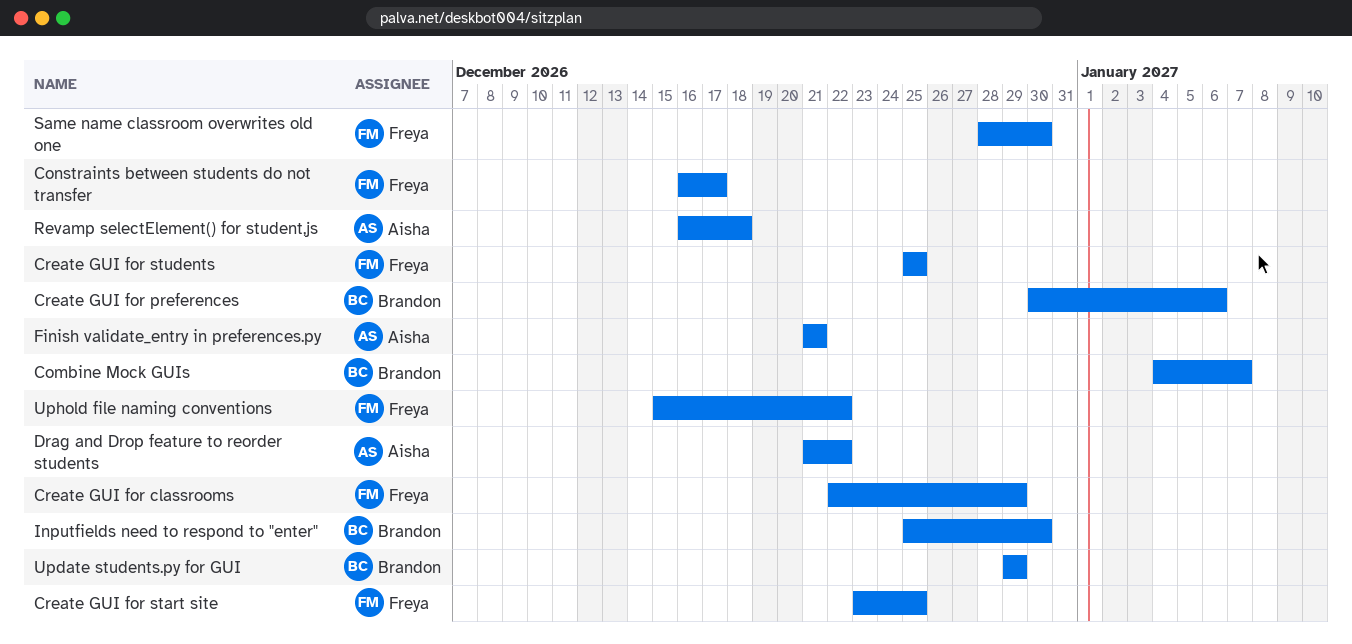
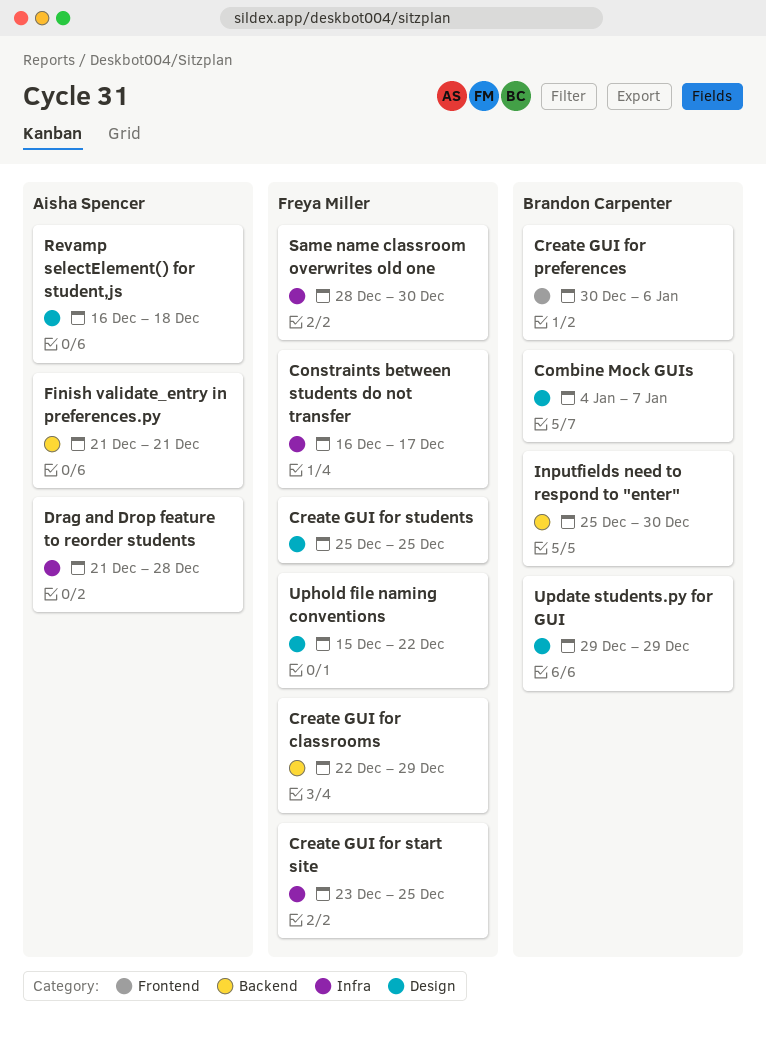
Drag and Drop feature to reorder students, due: Dec 22 -> Dec 28

